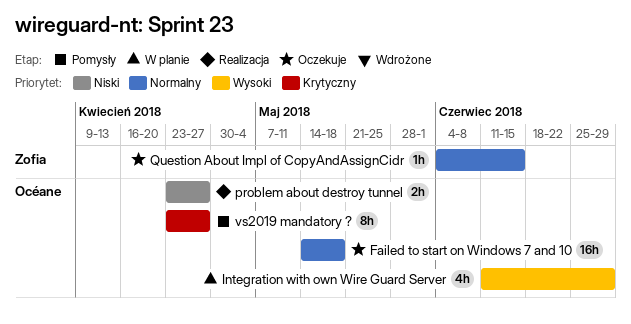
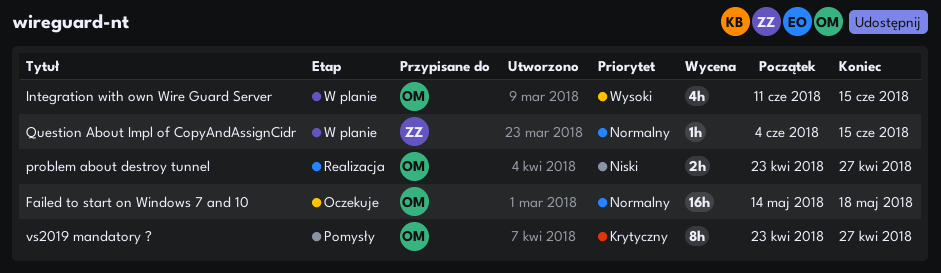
Integration with own Wire Guard Server, due: Jun 29 -> Jun 15
Question About Impl of CopyAndAssignCidr, status: Oczekuje -> W planie

